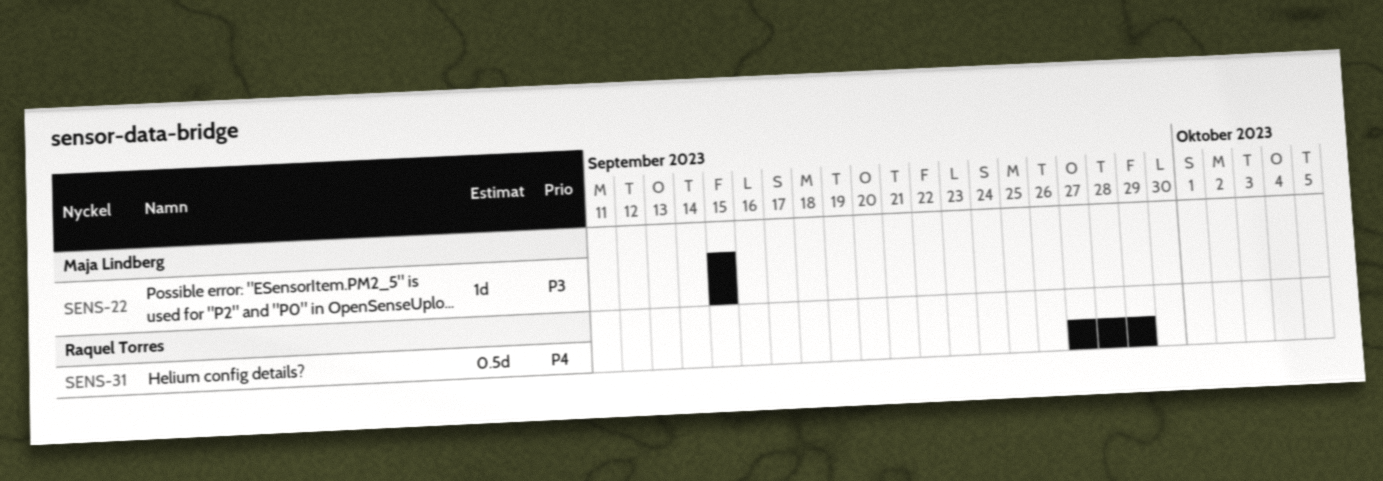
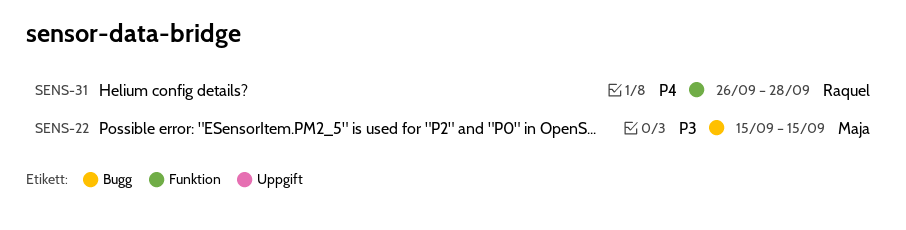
SENS-31, start: Sep 27 -> Sep 26
SENS-31, due: Sep 29 -> Sep 28

